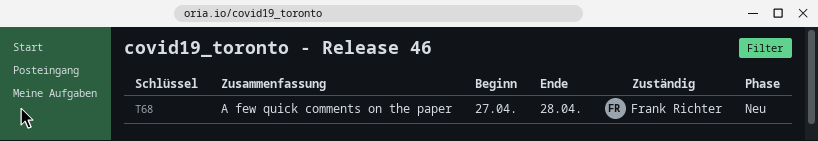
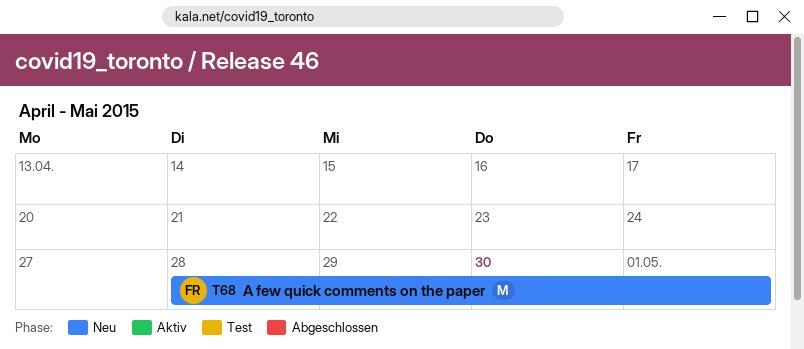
T68, start: Apr 27 -> Apr 28
T68, due: Apr 28 -> May 1

